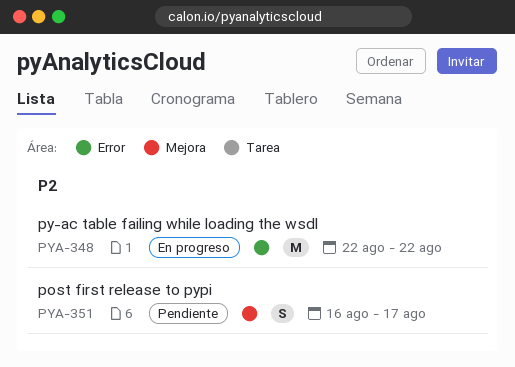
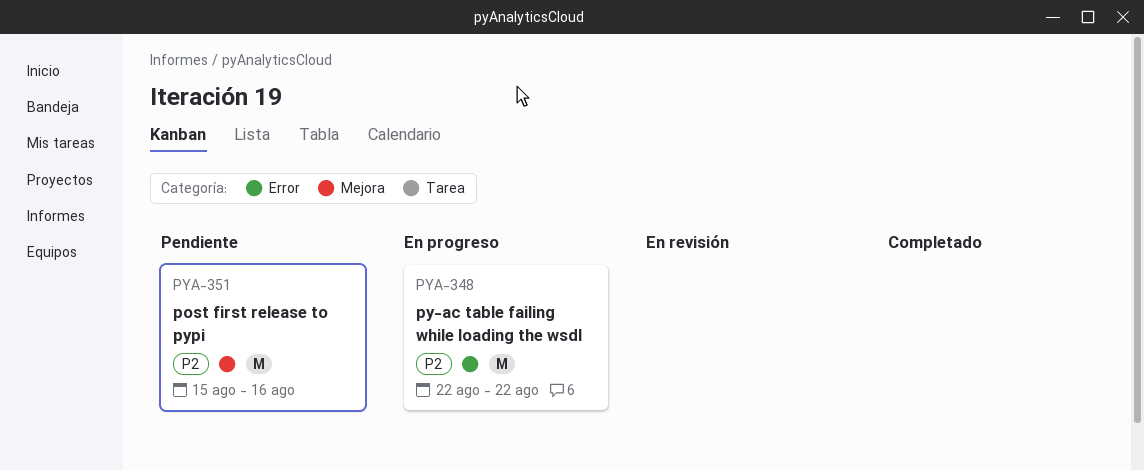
PYA-351, estimate: S -> M
PYA-351, start: Aug 16 -> Aug 15
PYA-351, due: Aug 17 -> Aug 16

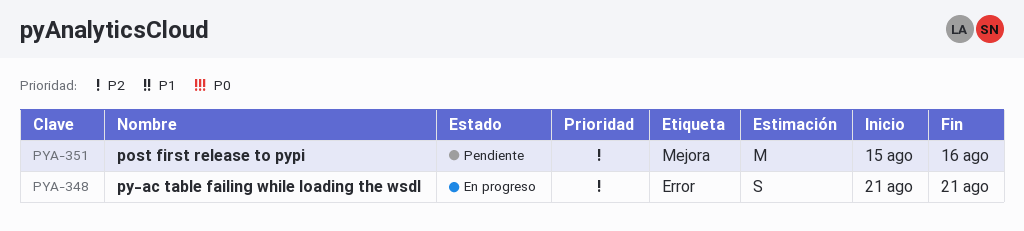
PYA-348, estimate: M -> S
PYA-348, start: Aug 22 -> Aug 21
PYA-348, due: Aug 22 -> Aug 21

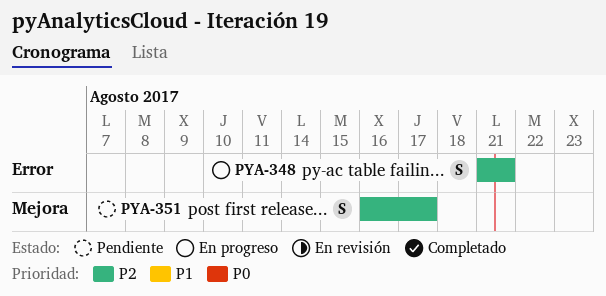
PYA-351, estimate: M -> S
PYA-351, start: Aug 15 -> Aug 16
PYA-351, due: Aug 16 -> Aug 17

